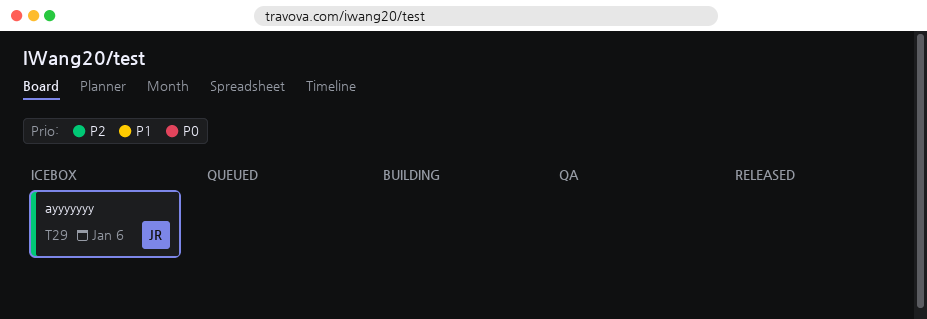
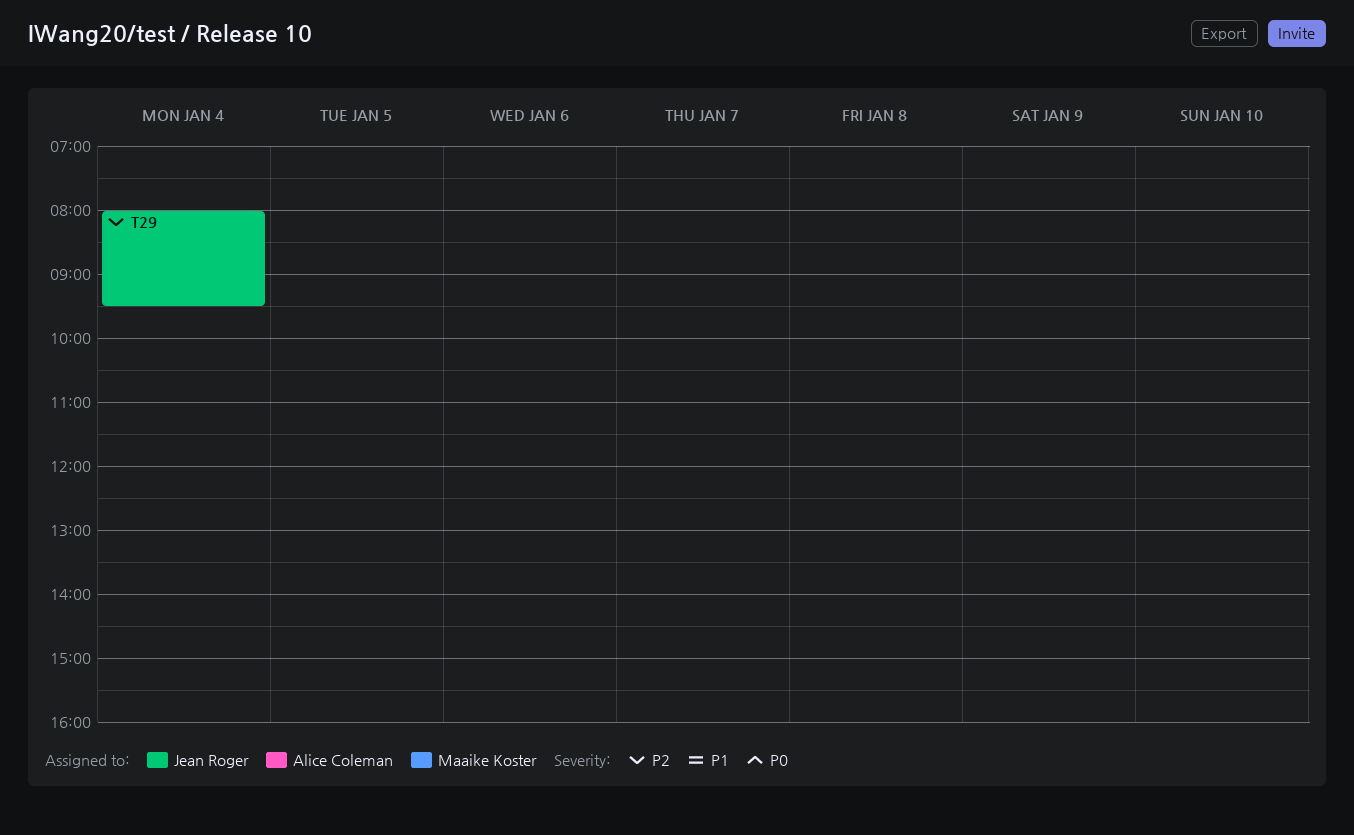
T29, day: Jan 6 -> Jan 4

